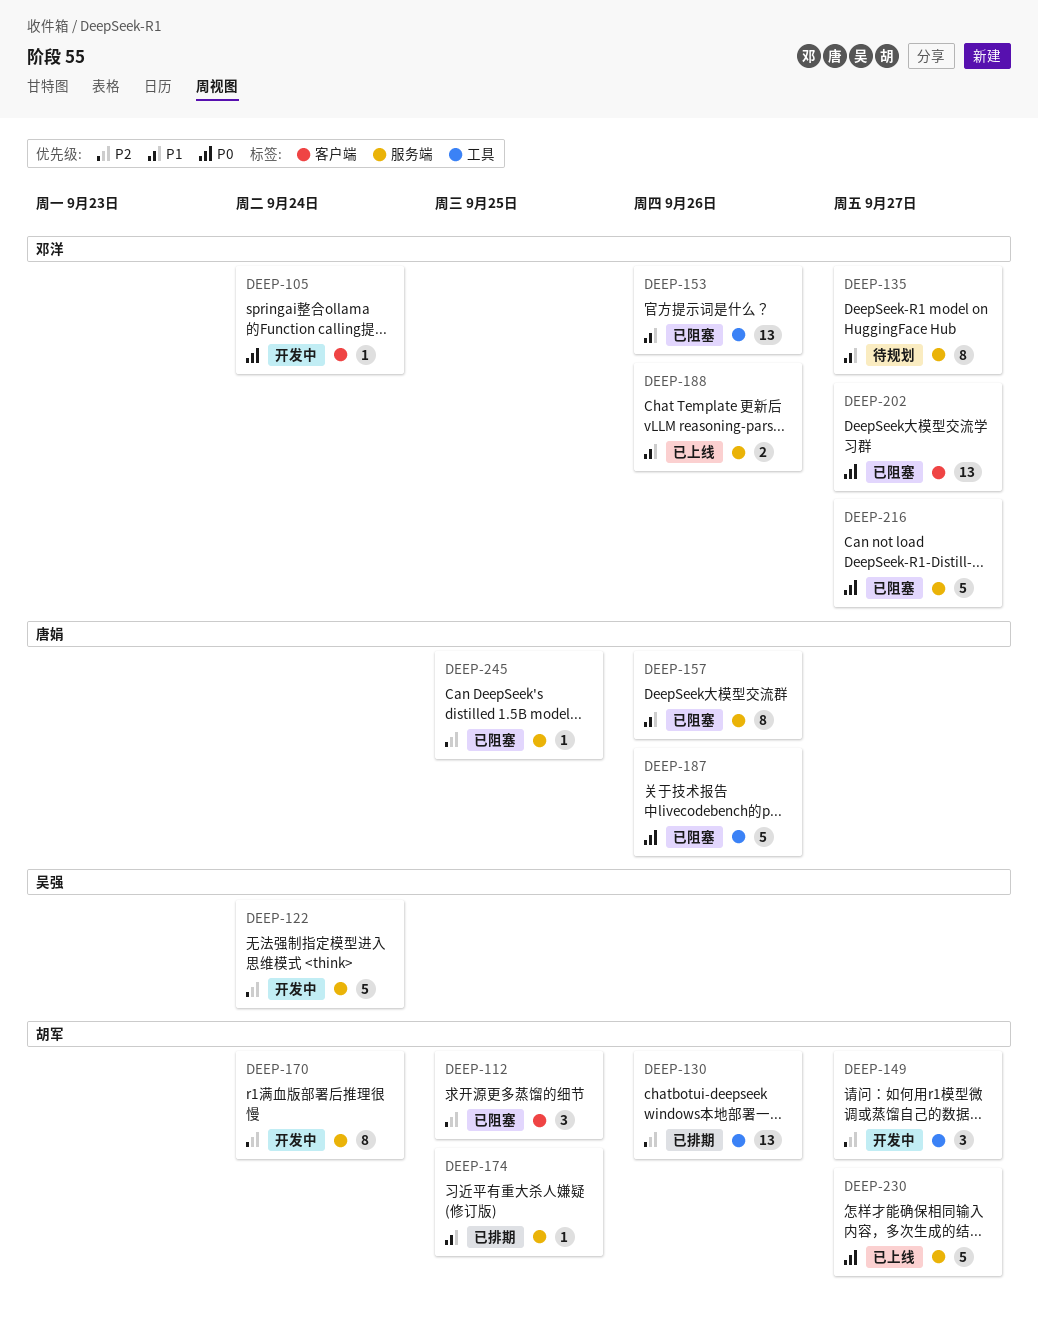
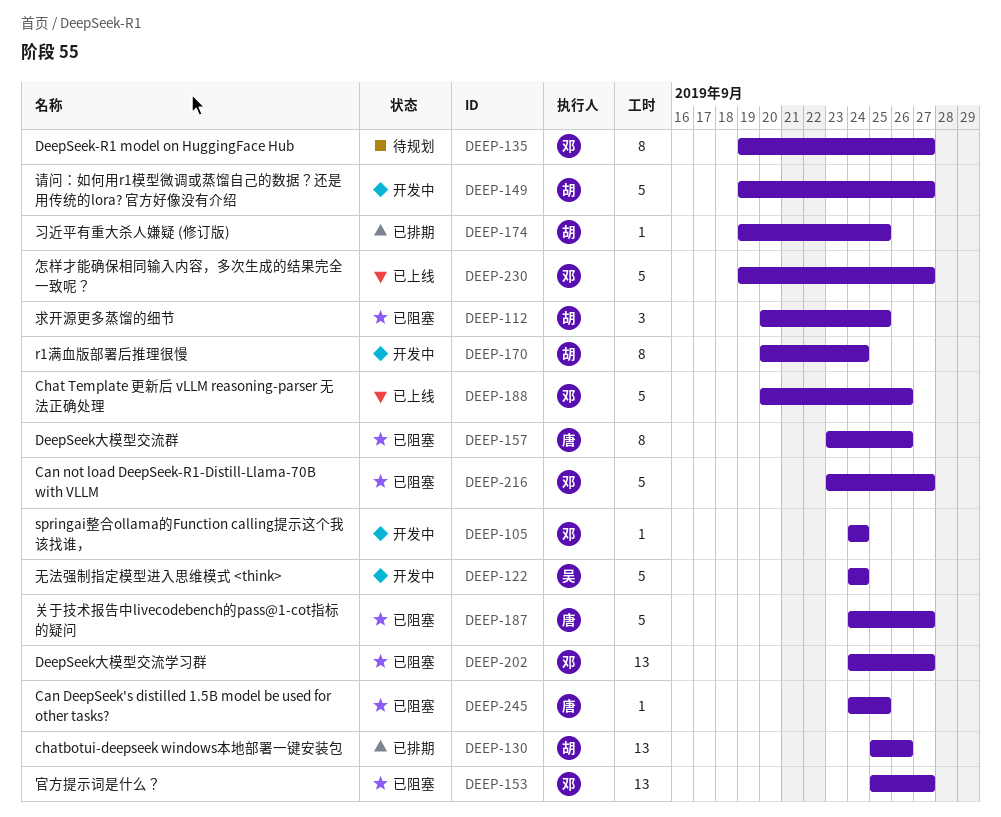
DEEP-149, estimate: 3 -> 5
DEEP-153, due: Sep 26 -> Sep 27
DEEP-187, due: Sep 26 -> Sep 27
DEEP-188, estimate: 2 -> 5
DEEP-230, owner: 胡军 -> 邓洋

